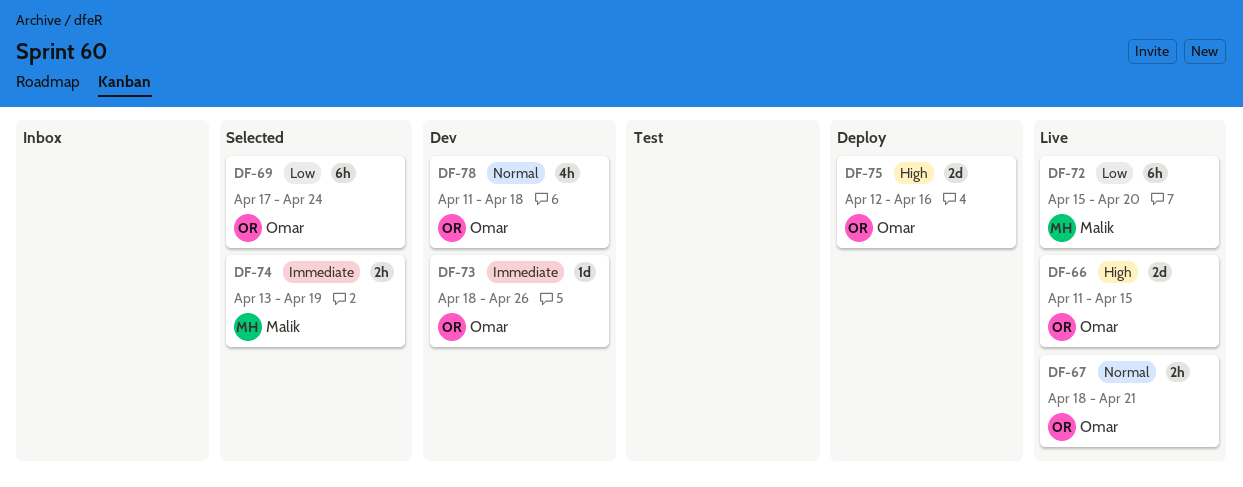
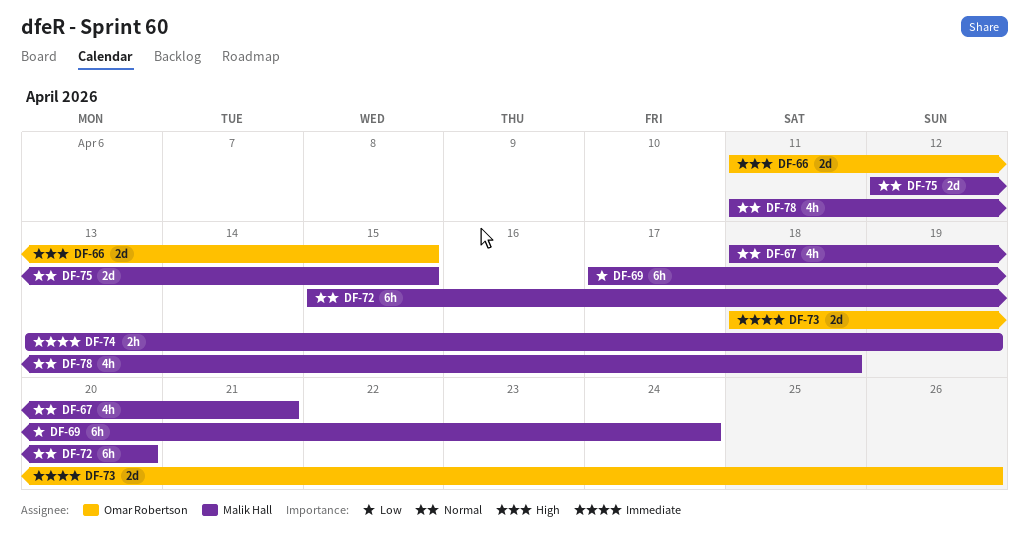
DF-67, owner: Omar Robertson -> Malik Hall
DF-67, estimate: 2h -> 4h
DF-69, owner: Omar Robertson -> Malik Hall
DF-72, priority: Low -> Normal
DF-73, estimate: 1d -> 2d
DF-75, owner: Omar Robertson -> Malik Hall
DF-75, priority: High -> Normal
DF-75, due: Apr 16 -> Apr 15
DF-78, owner: Omar Robertson -> Malik Hall

